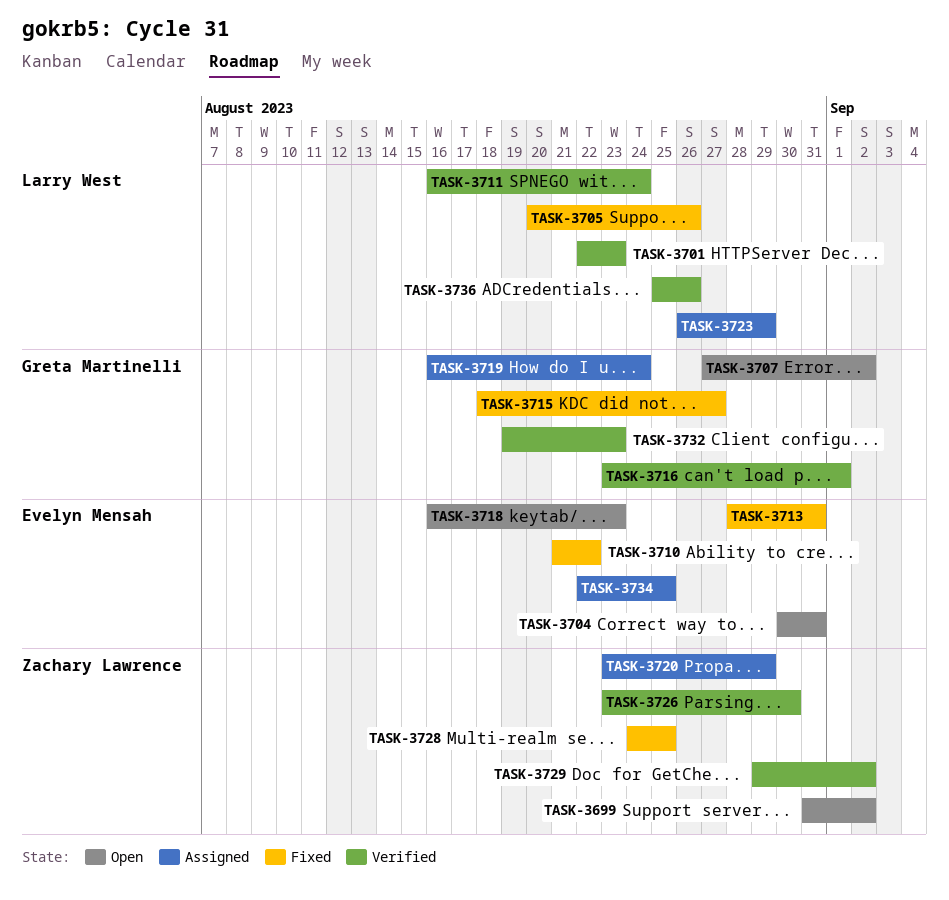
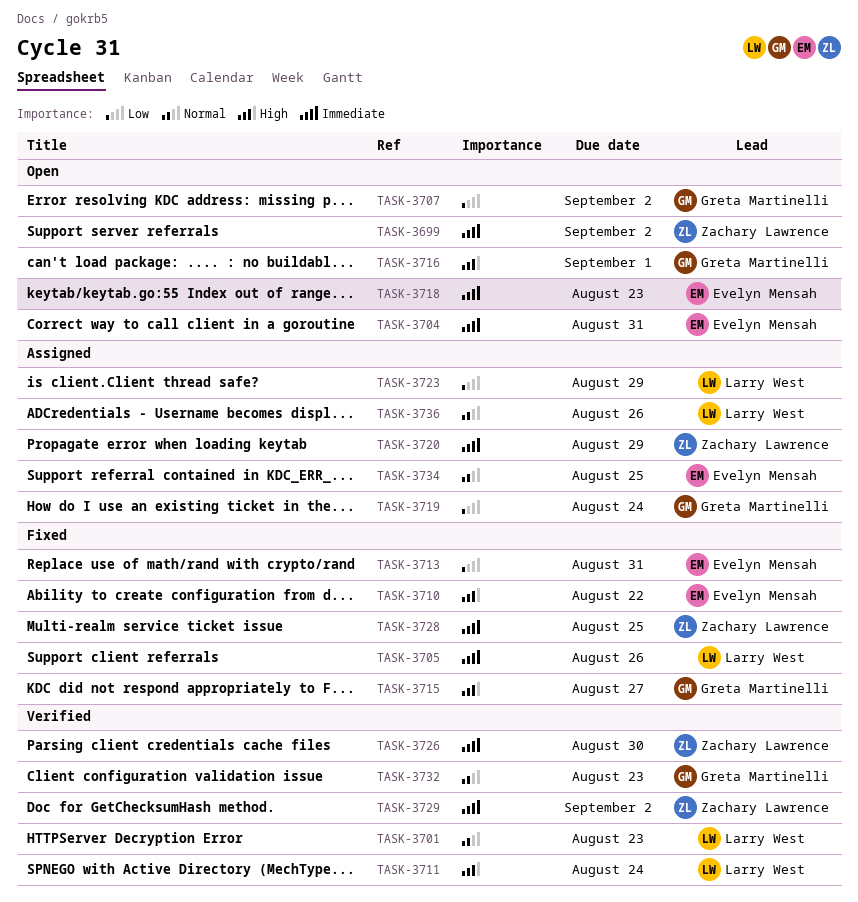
TASK-3716, status: Verified -> Open
TASK-3736, status: Verified -> Assigned

